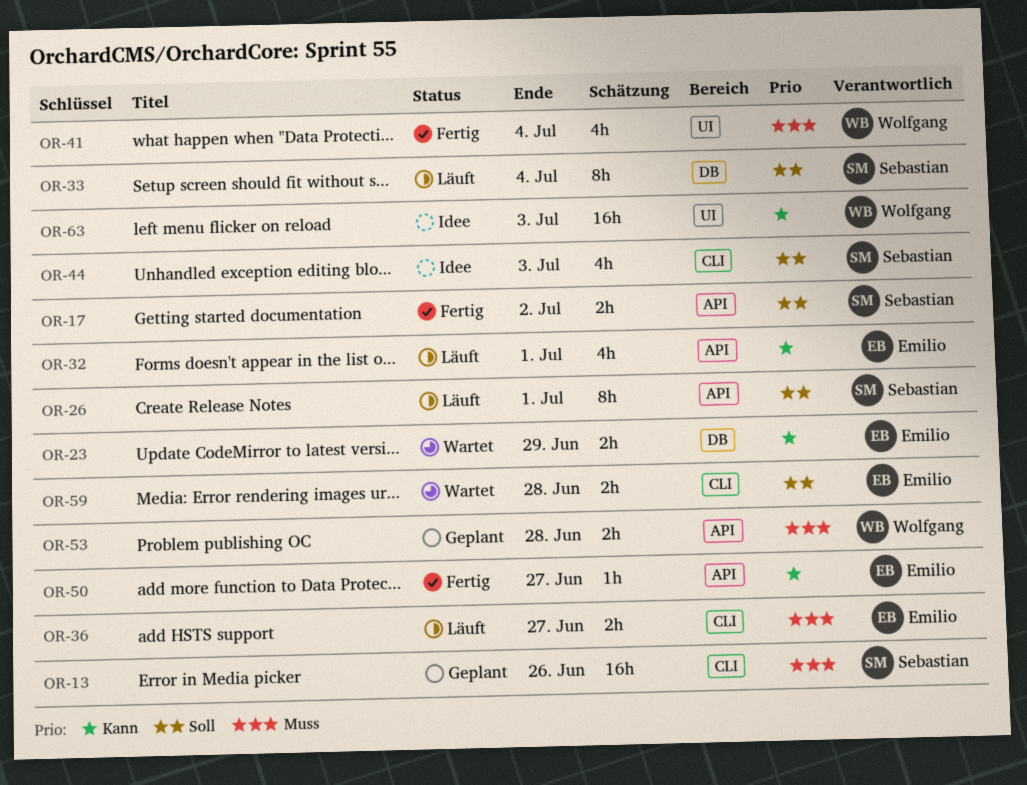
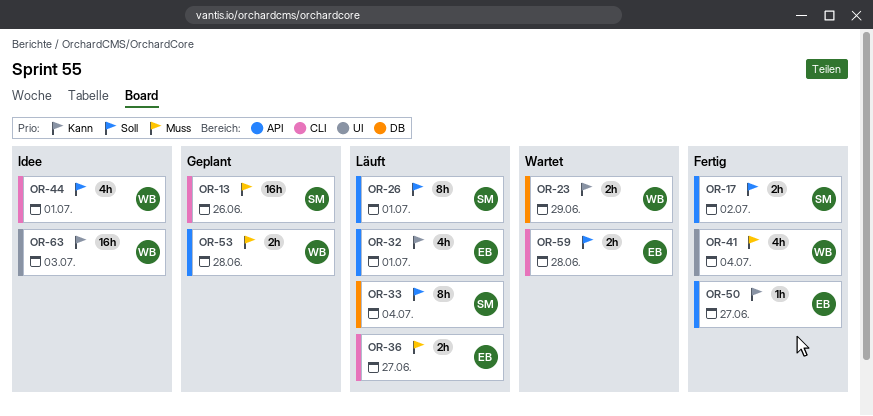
OR-23, owner: Emilio -> Wolfgang
OR-44, owner: Sebastian -> Wolfgang
OR-44, due: Jul 3 -> Jul 1

